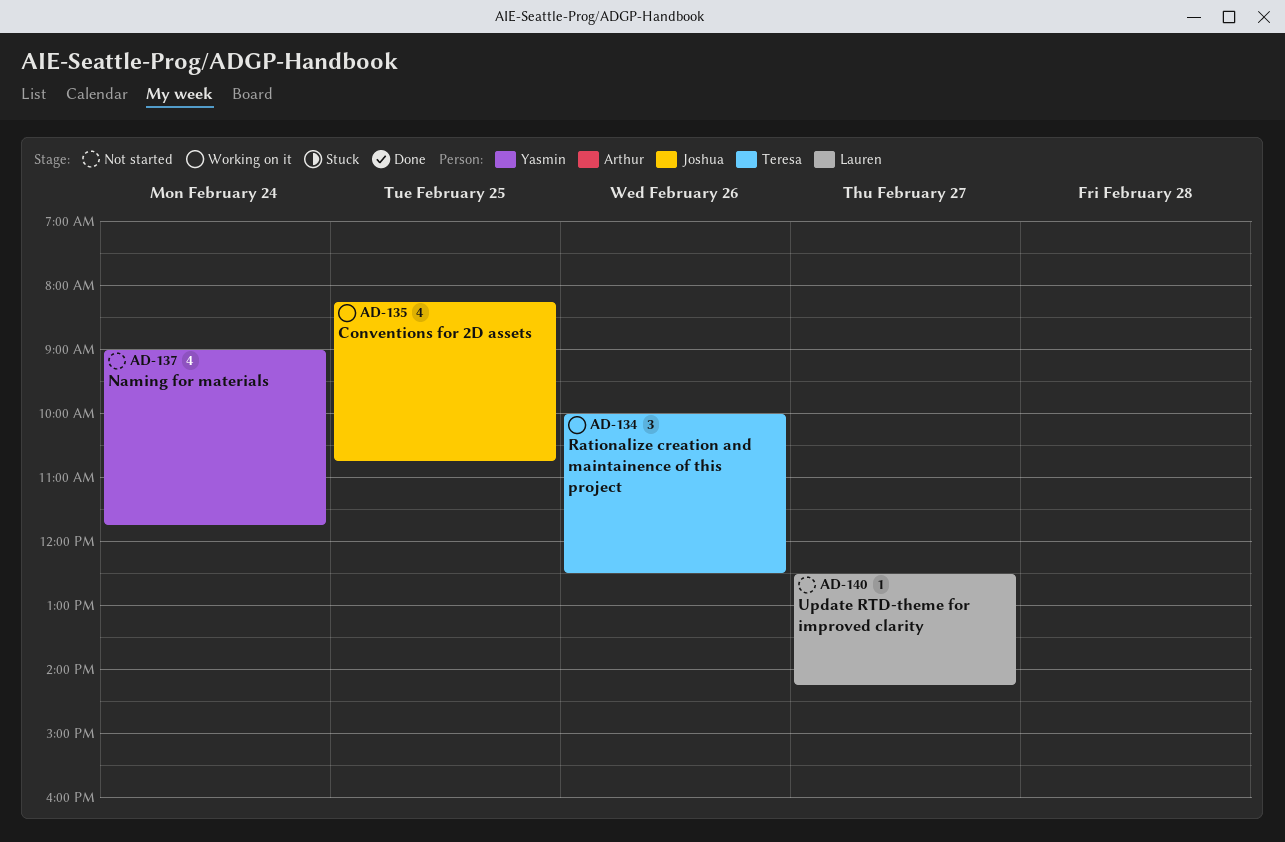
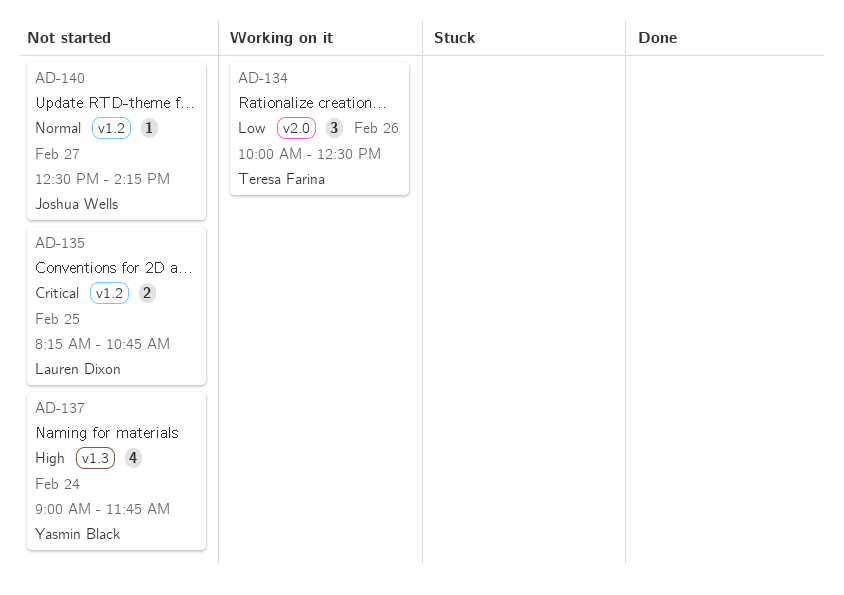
AD-135, status: Working on it -> Not started
AD-135, owner: Joshua Wells -> Lauren Dixon
AD-135, estimate: 4 -> 2
AD-140, owner: Lauren Dixon -> Joshua Wells

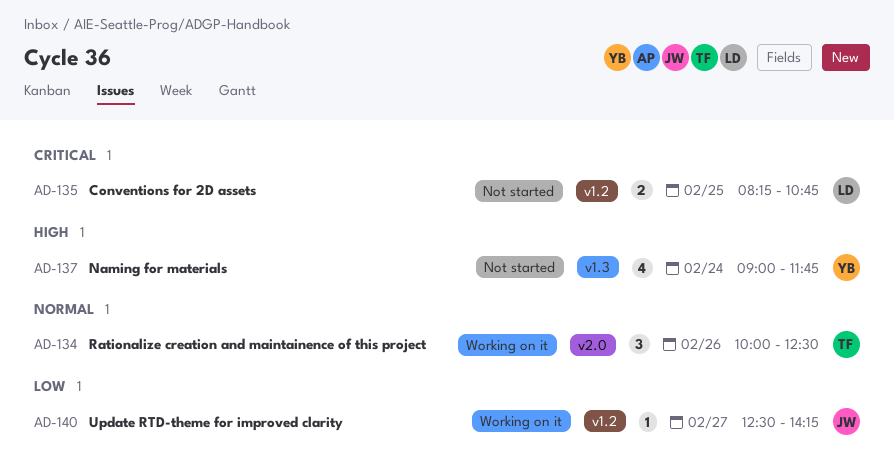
AD-134, priority: Low -> Normal
AD-140, status: Not started -> Working on it
AD-140, priority: Normal -> Low

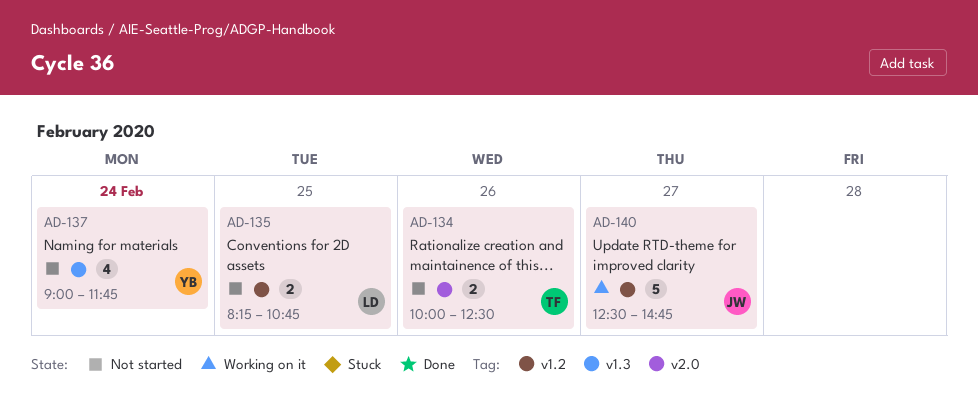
AD-134, status: Working on it -> Not started
AD-134, estimate: 3 -> 2
AD-140, estimate: 1 -> 5
AD-140, ends: 14:15 -> 14:45

